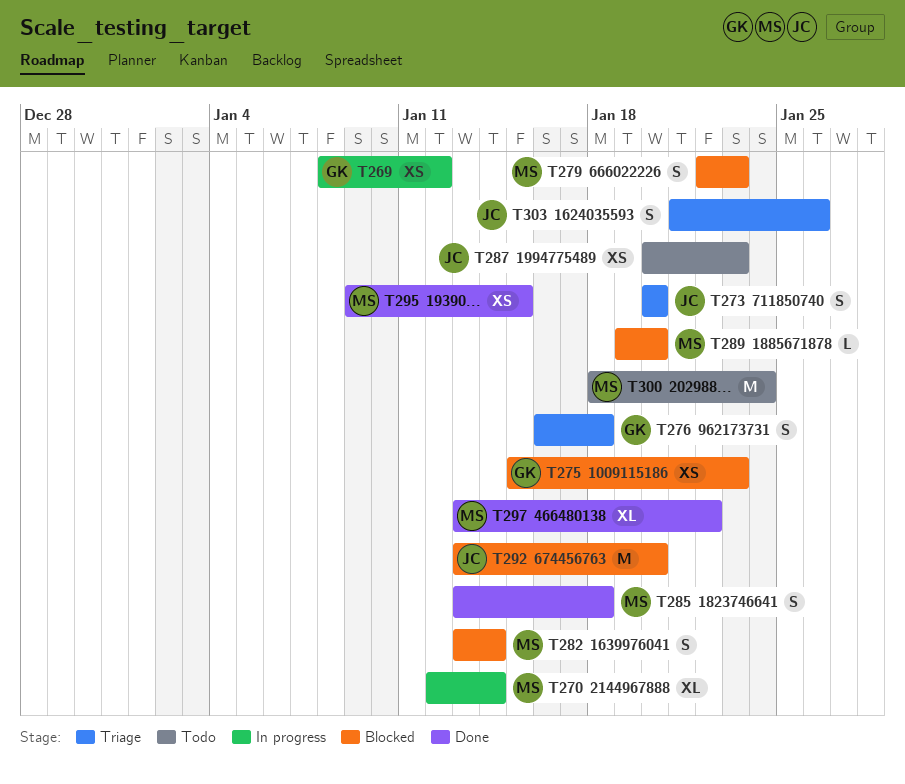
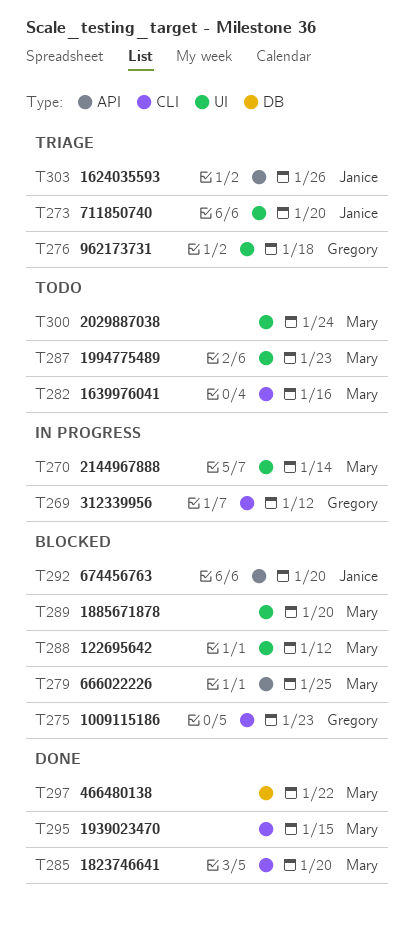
T279, due: Jan 23 -> Jan 25
T282, status: Blocked -> Todo
T282, due: Jan 14 -> Jan 16
T285, due: Jan 18 -> Jan 20
T287, owner: Janice -> Mary
T288: none -> present

